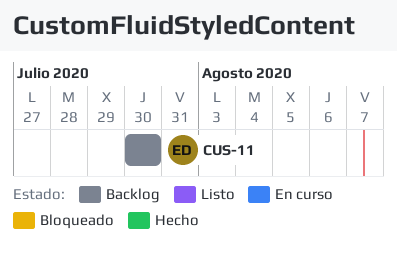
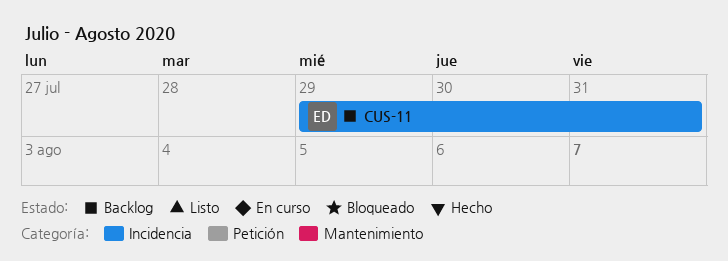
CUS-11, start: Jul 30 -> Jul 29
CUS-11, due: Jul 30 -> Jul 31

